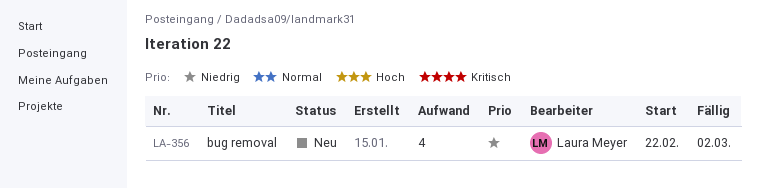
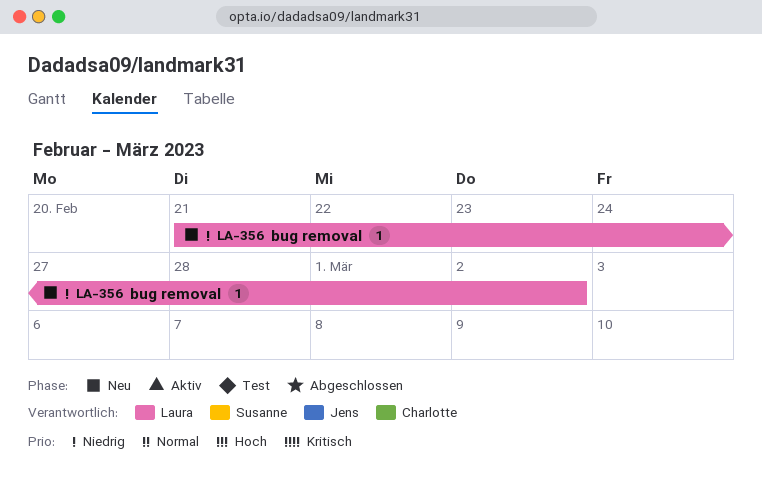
LA-356, estimate: 4 -> 1
LA-356, start: Feb 22 -> Feb 21

